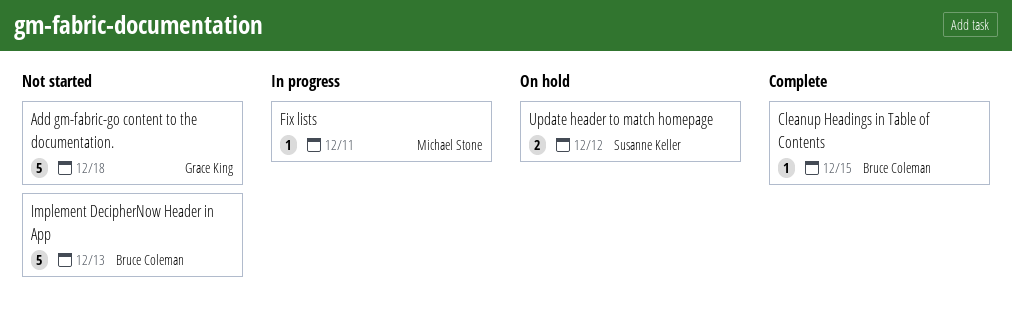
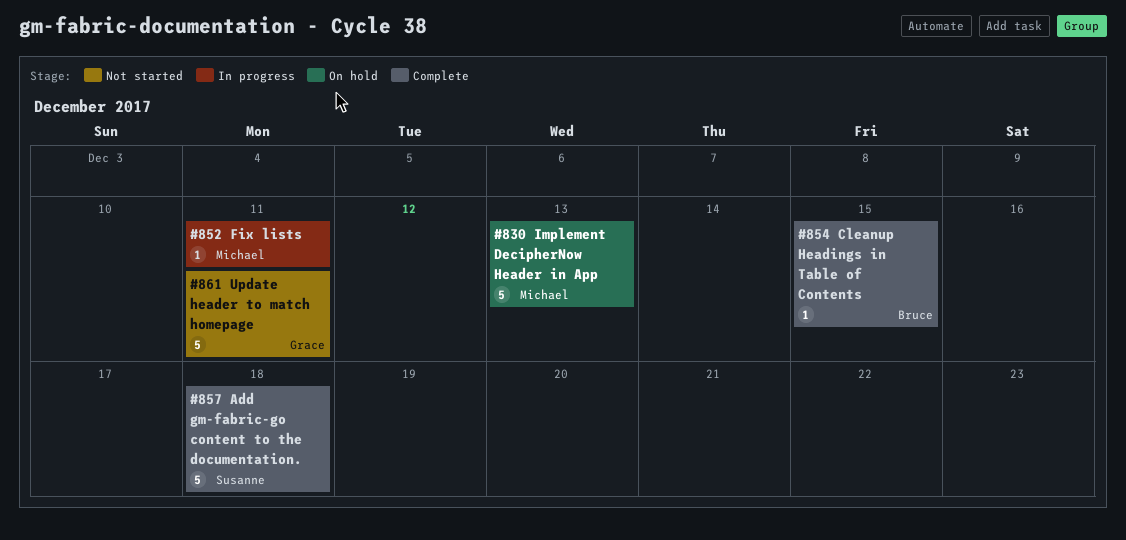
Add gm-fabric-go content to the documentation., status: Not started -> Complete
Add gm-fabric-go content to the documentation., owner: Grace King -> Susanne Keller
Implement DecipherNow Header in App, status: Not started -> On hold
Implement DecipherNow Header in App, owner: Bruce Coleman -> Michael Stone
Update header to match homepage, status: On hold -> Not started
Update header to match homepage, owner: Susanne Keller -> Grace King
Update header to match homepage, estimate: 2 -> 5
Update header to match homepage, due: Dec 12 -> Dec 11

